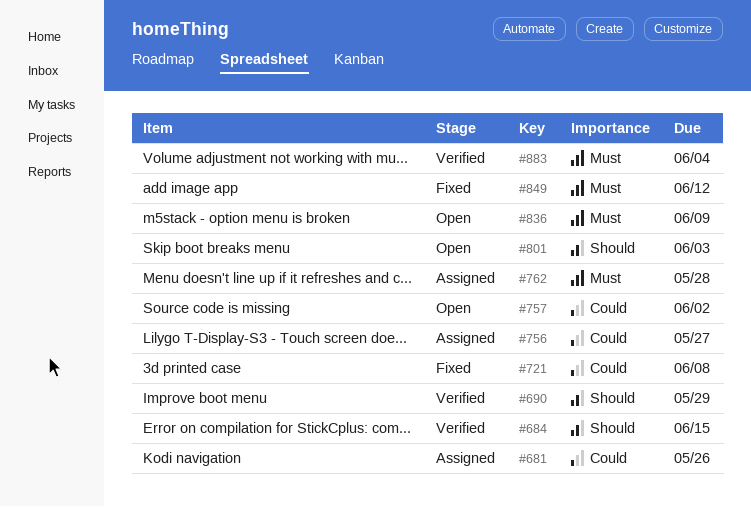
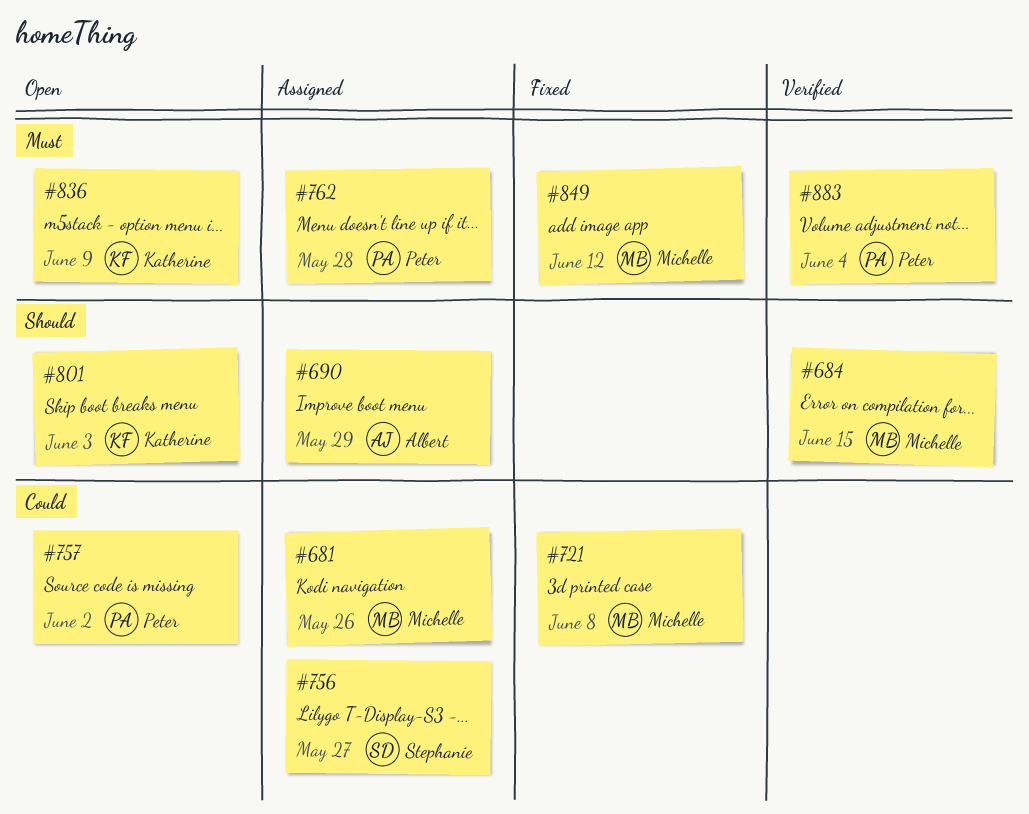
#690, status: Verified -> Assigned

